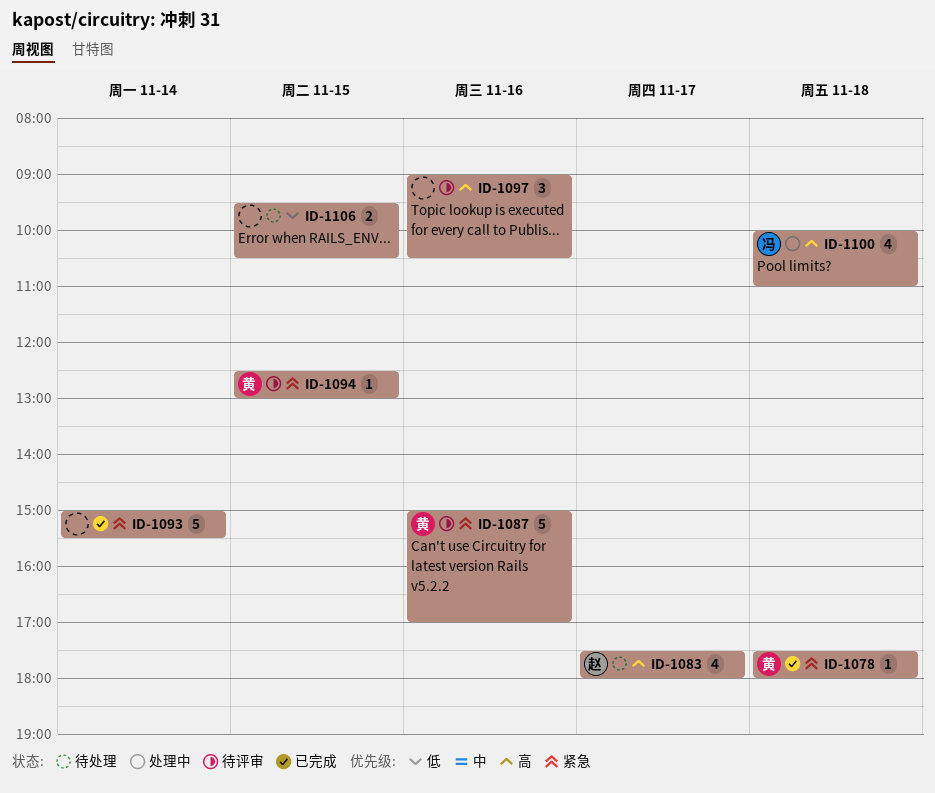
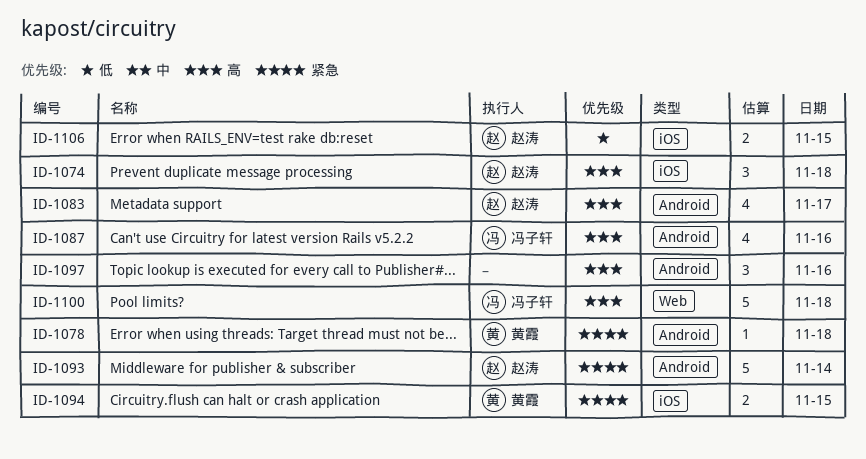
ID-1074: none -> present
ID-1087, owner: 黄霞 -> 冯子轩
ID-1087, priority: 紧急 -> 高
ID-1087, estimate: 5 -> 4
ID-1093, owner: none -> 赵涛
ID-1094, estimate: 1 -> 2
ID-1100, estimate: 4 -> 5
ID-1106, owner: none -> 赵涛

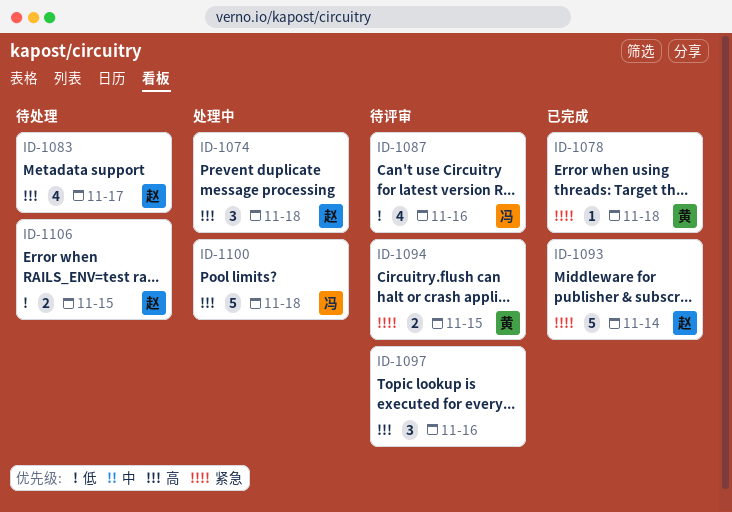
ID-1087, priority: 高 -> 低

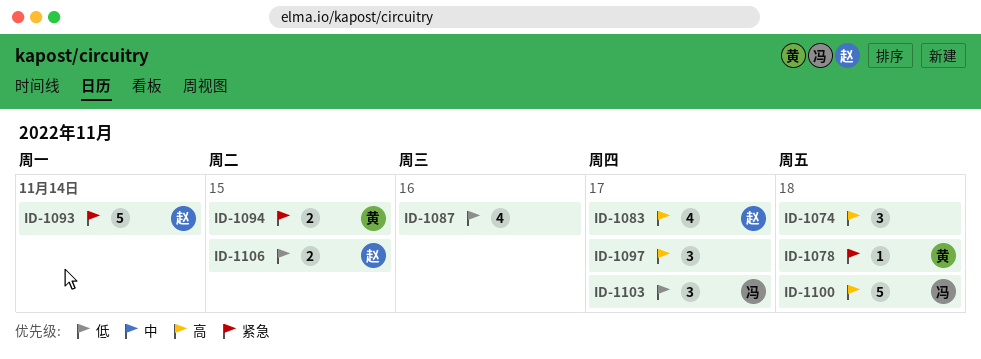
ID-1074, owner: 赵 -> none
ID-1087, owner: 冯 -> none
ID-1097, day: Nov 16 -> Nov 17
ID-1103: none -> present

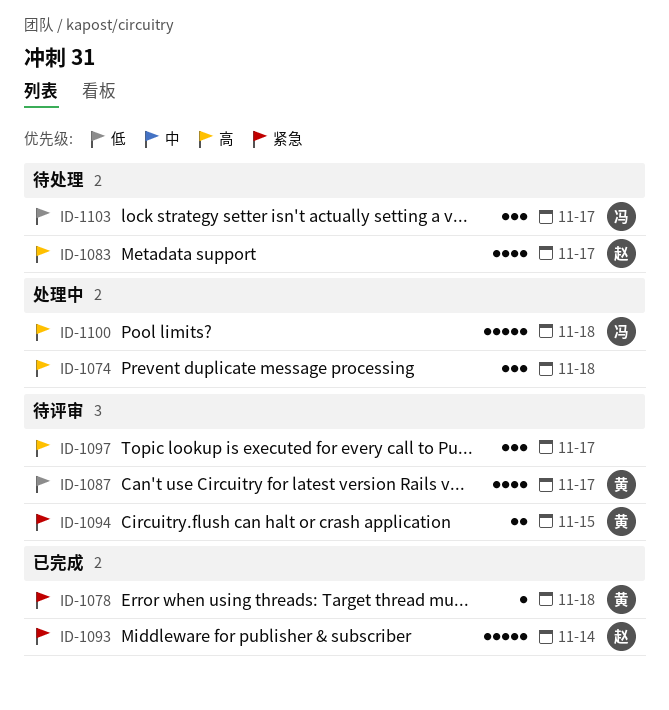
ID-1087, owner: none -> 黄
ID-1087, day: Nov 16 -> Nov 17
ID-1106: present -> none

